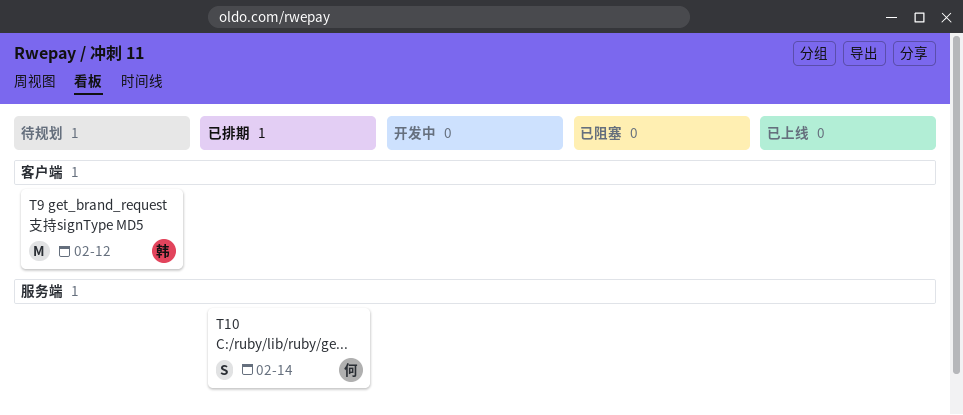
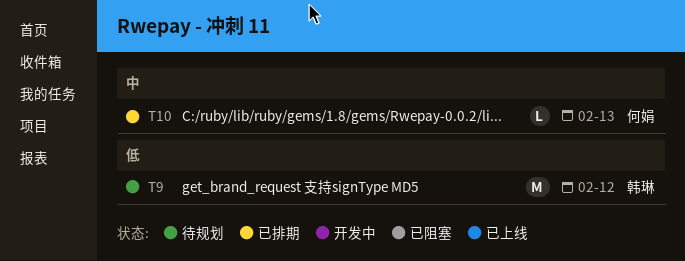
T10, estimate: S -> L
T10, due: Feb 14 -> Feb 13

